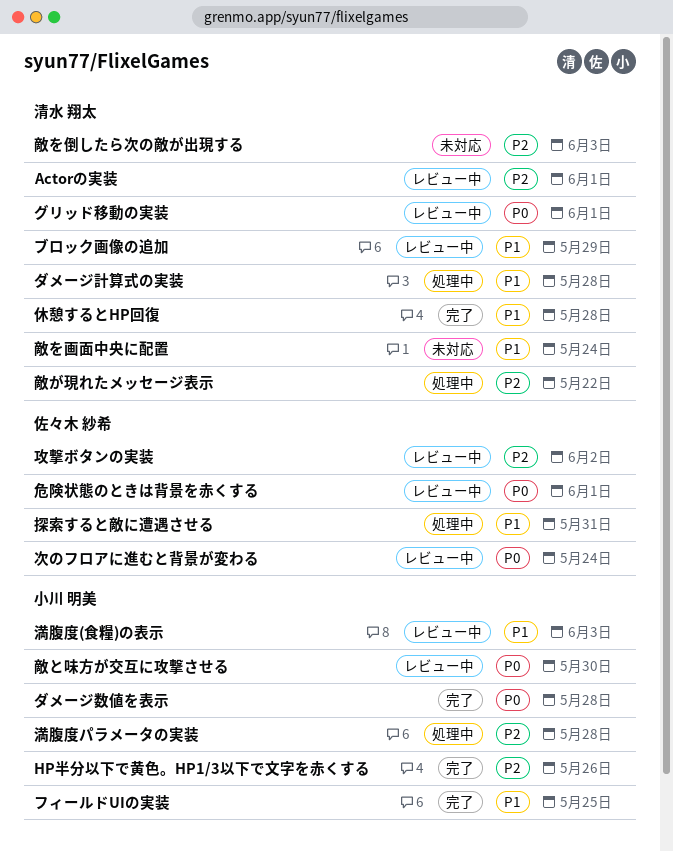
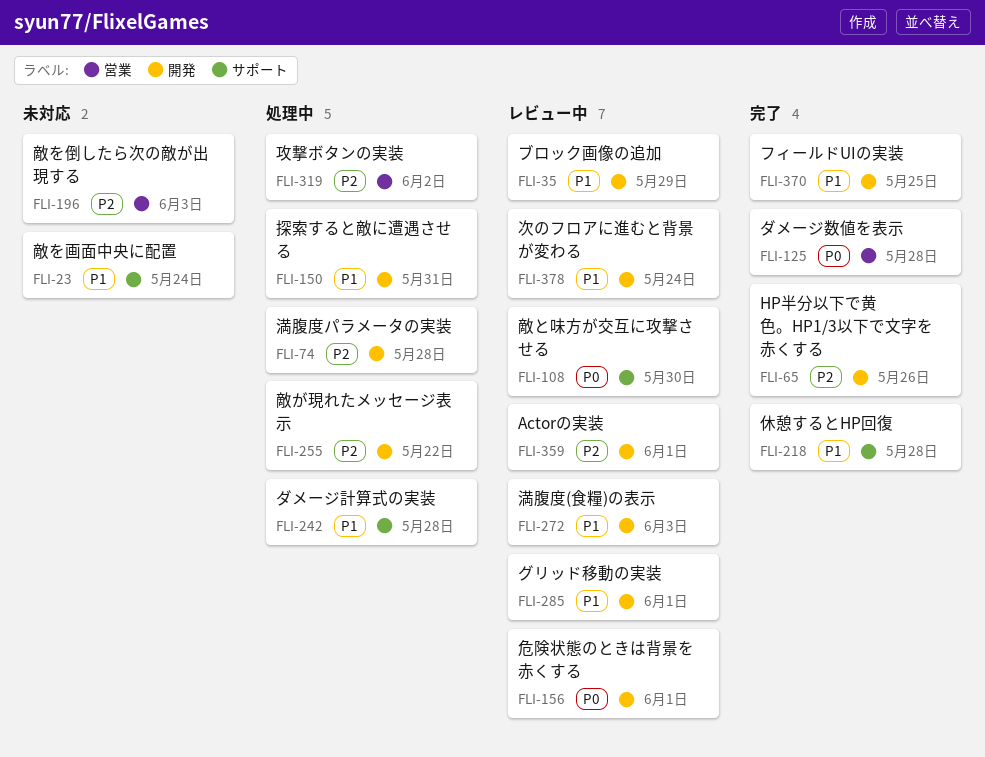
グリッド移動の実装, priority: P0 -> P1
攻撃ボタンの実装, status: レビュー中 -> 処理中
次のフロアに進むと背景が変わる, priority: P0 -> P1

